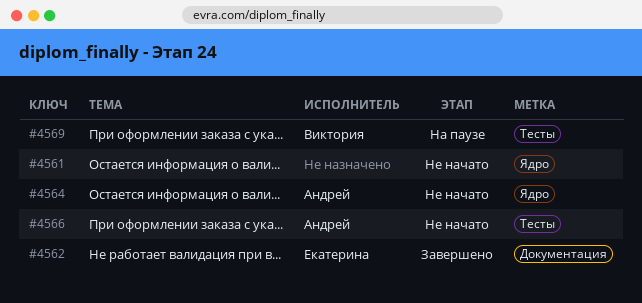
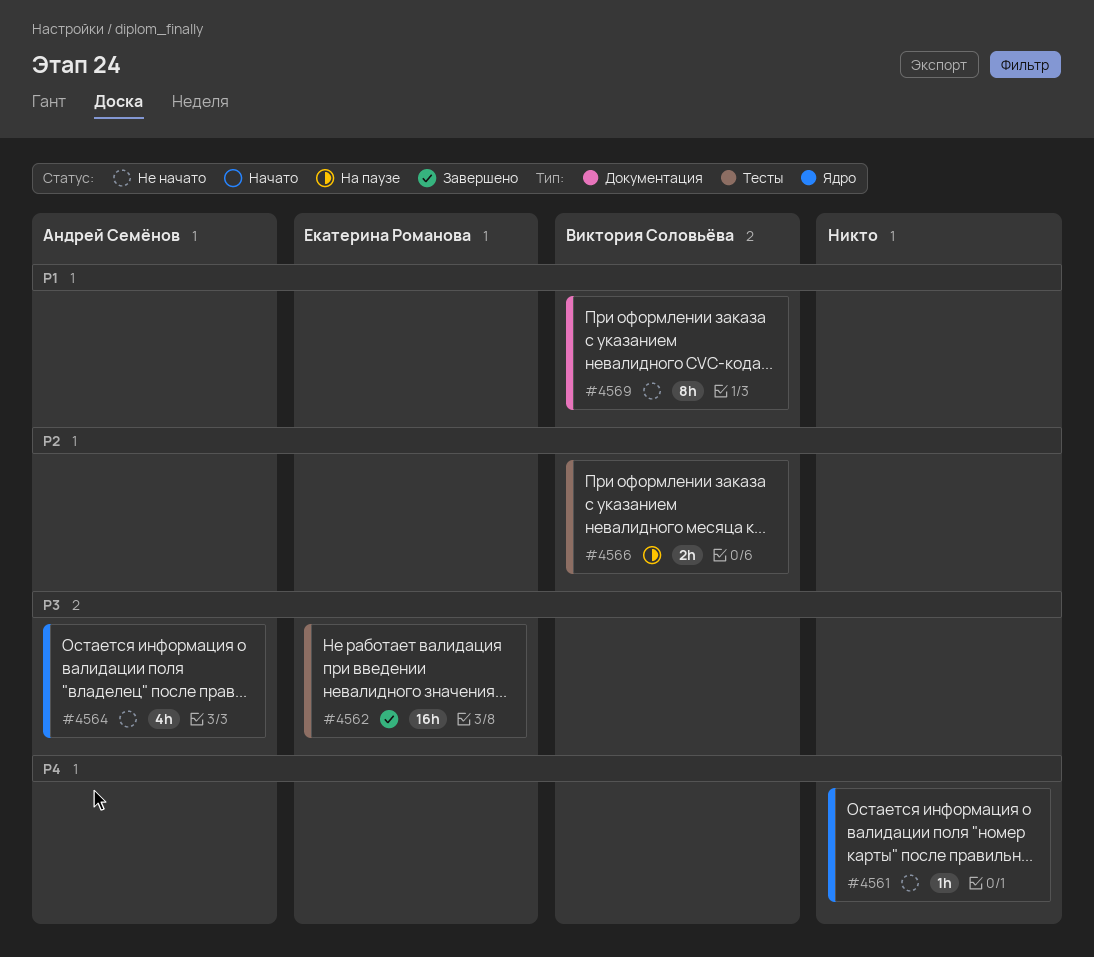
#4562, label: Документация -> Тесты
#4566, status: Не начато -> На паузе
#4566, owner: Андрей Семёнов -> Виктория Соловьёва
#4569, status: На паузе -> Не начато
#4569, label: Тесты -> Документация

